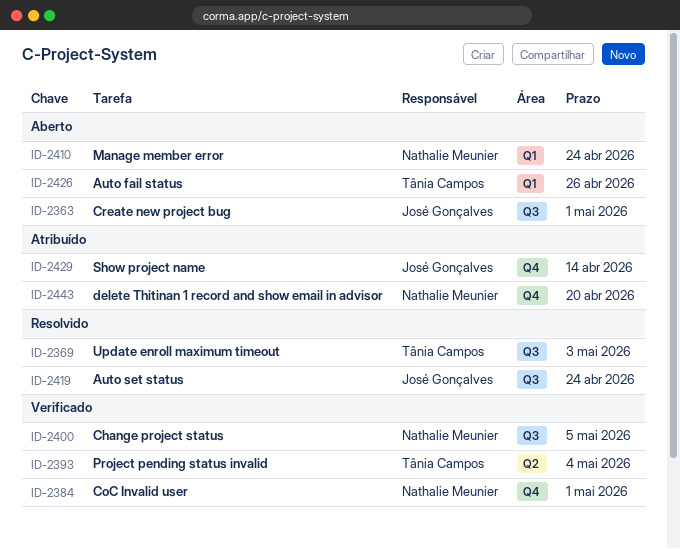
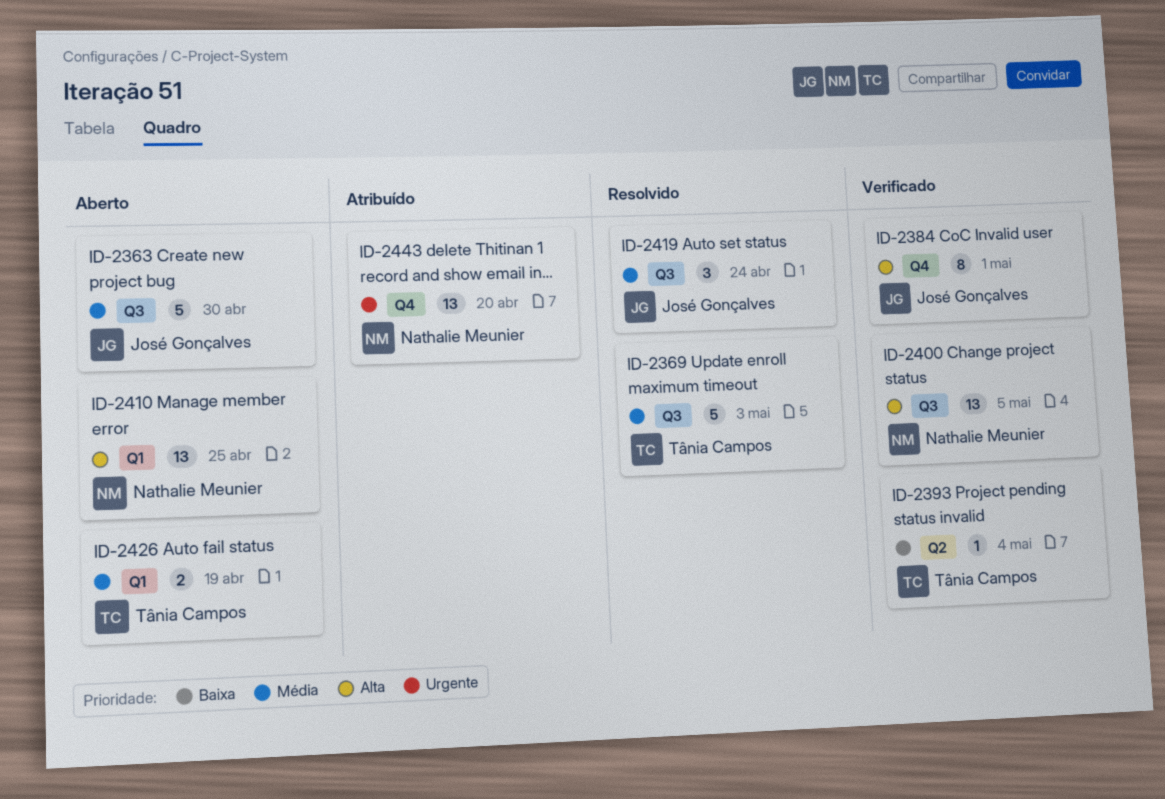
ID-2363, due: May 1 -> Apr 30
ID-2384, owner: Nathalie Meunier -> José Gonçalves
ID-2410, due: Apr 24 -> Apr 25
ID-2426, due: Apr 26 -> Apr 19
ID-2429: present -> none

